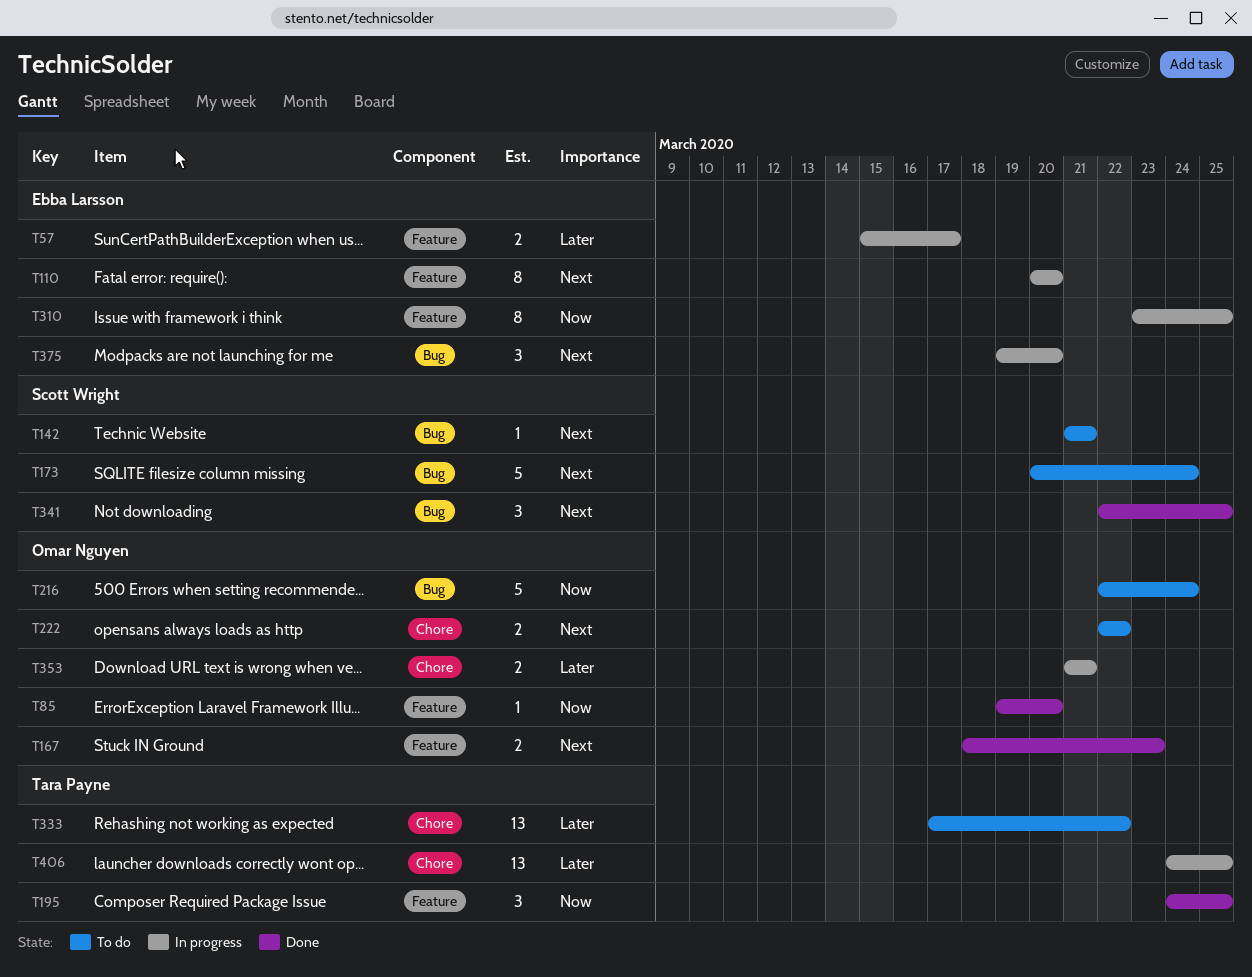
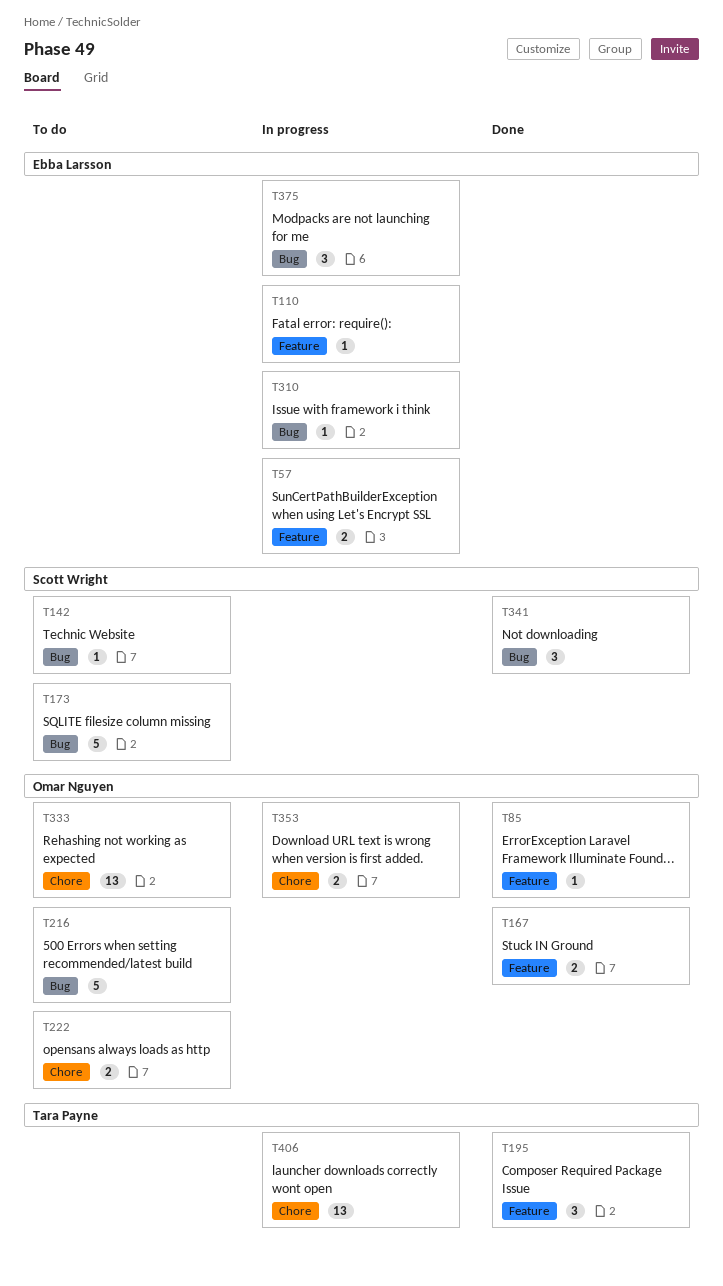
T110, estimate: 8 -> 1
T310, label: Feature -> Bug
T310, estimate: 8 -> 1
T333, owner: Tara Payne -> Omar Nguyen

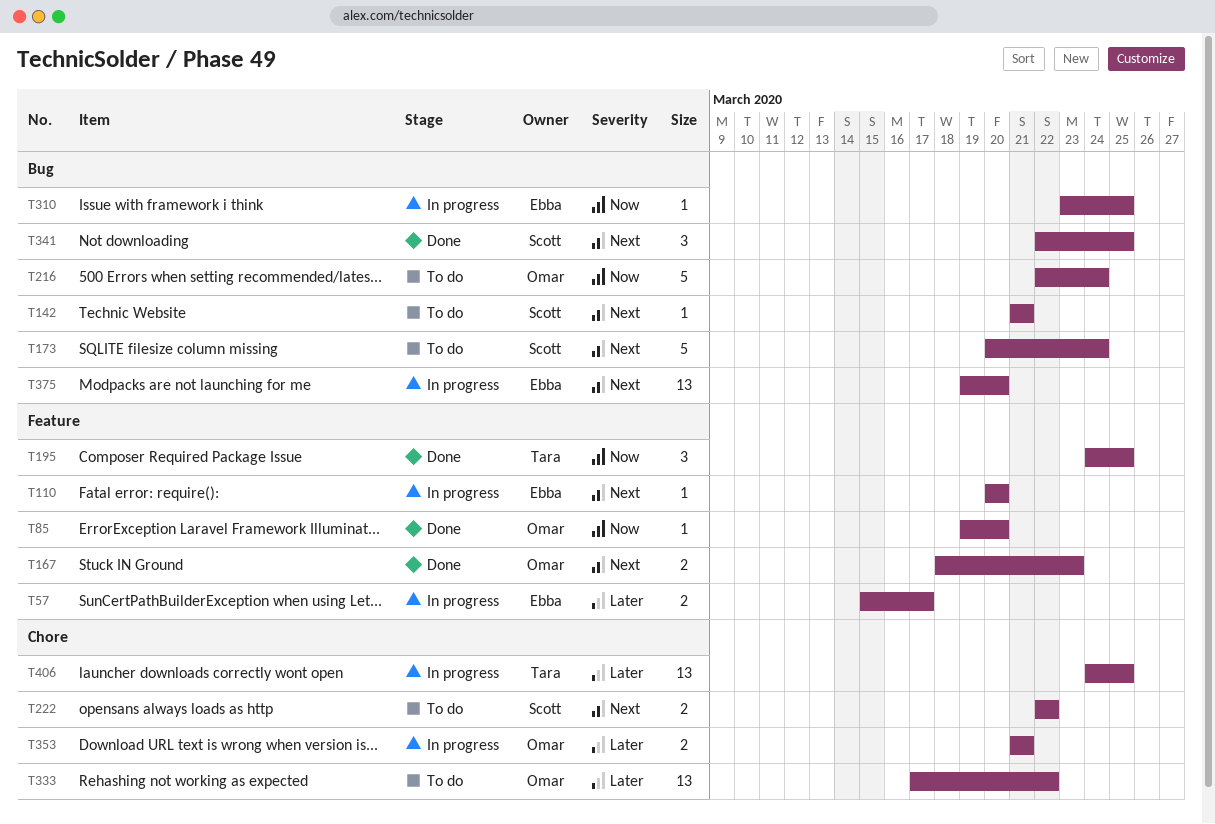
T222, owner: Omar Nguyen -> Scott Wright
T375, estimate: 3 -> 13

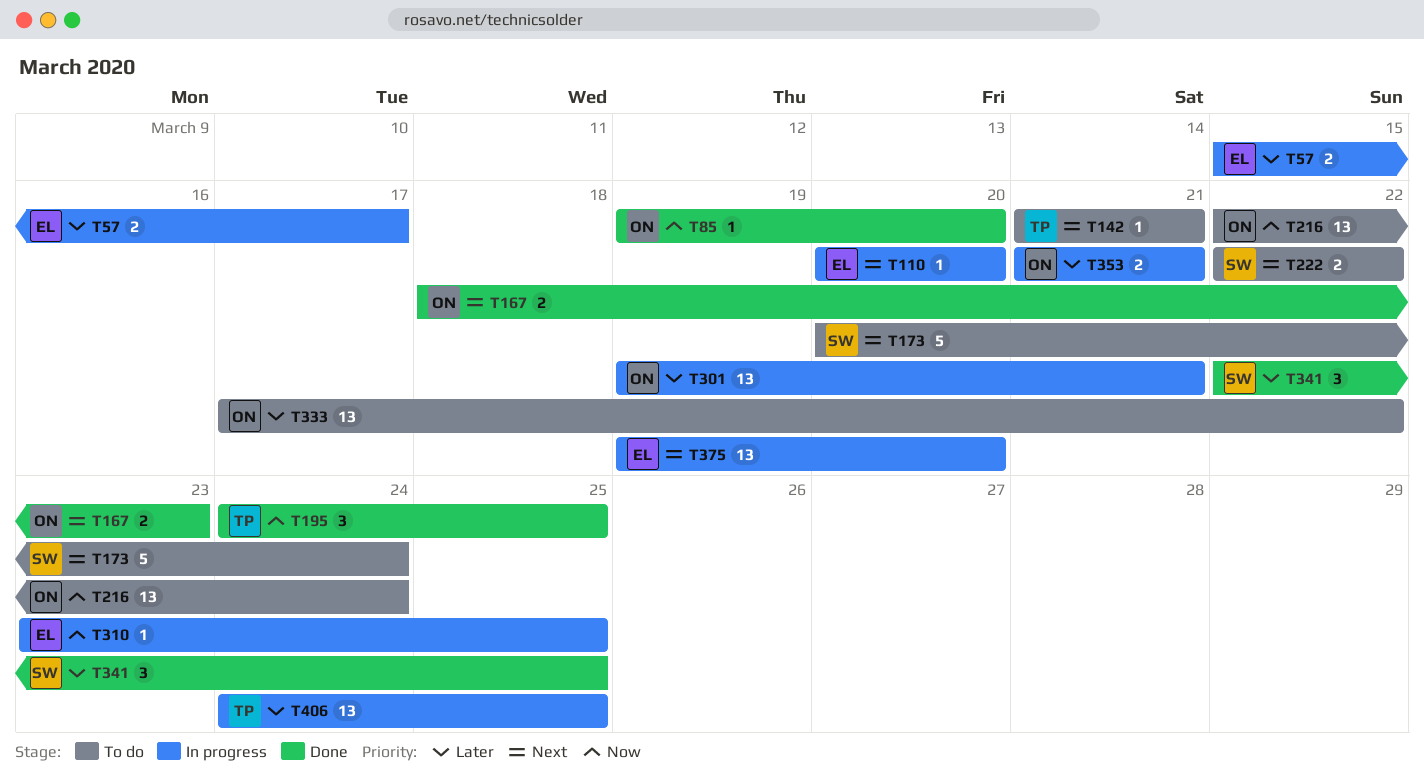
T142, owner: Scott -> Tara
T216, estimate: 5 -> 13
T301: none -> present
T341, priority: Next -> Later

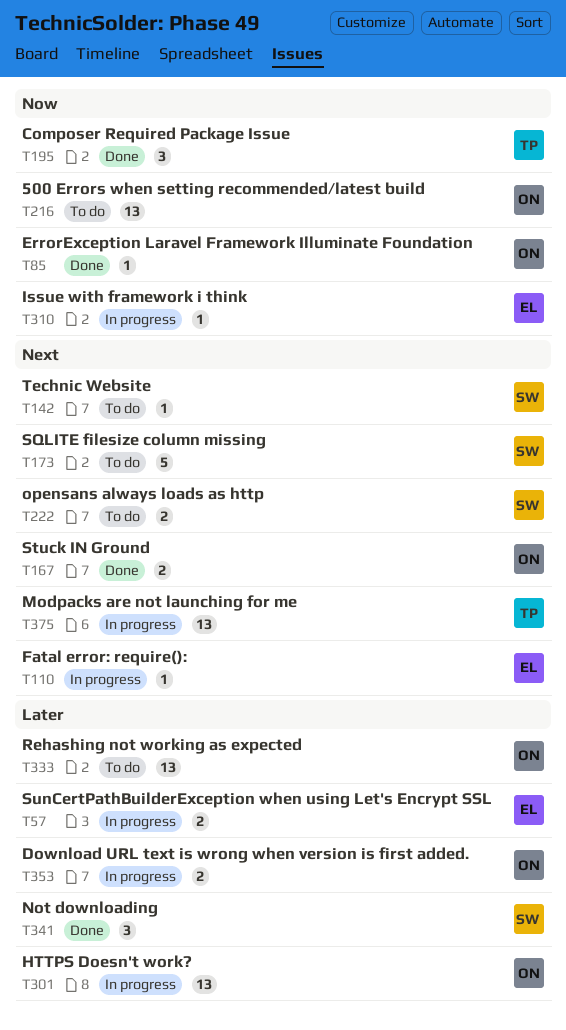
T142, owner: TP -> SW
T375, owner: EL -> TP
T406: present -> none

